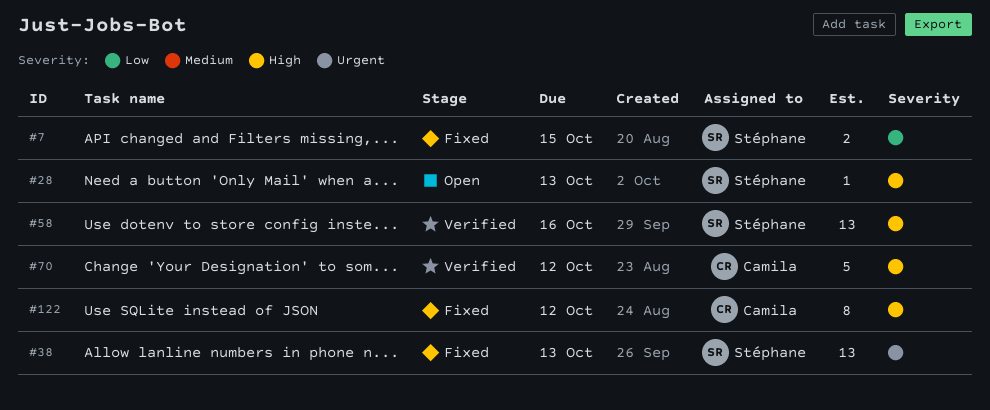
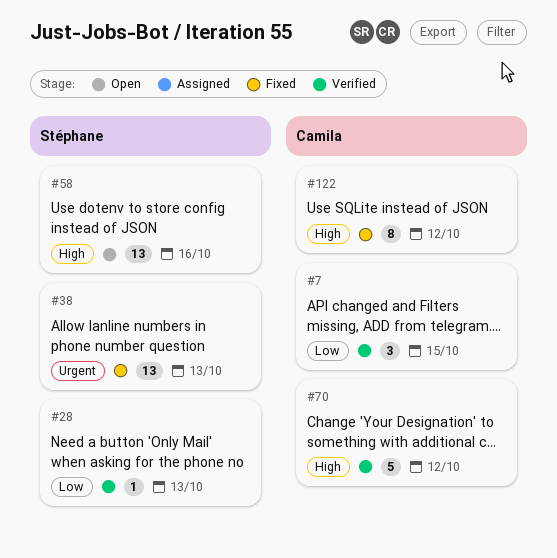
#7, status: Fixed -> Verified
#7, owner: Stéphane -> Camila
#7, estimate: 2 -> 3
#28, status: Open -> Verified
#28, priority: High -> Low
#58, status: Verified -> Open

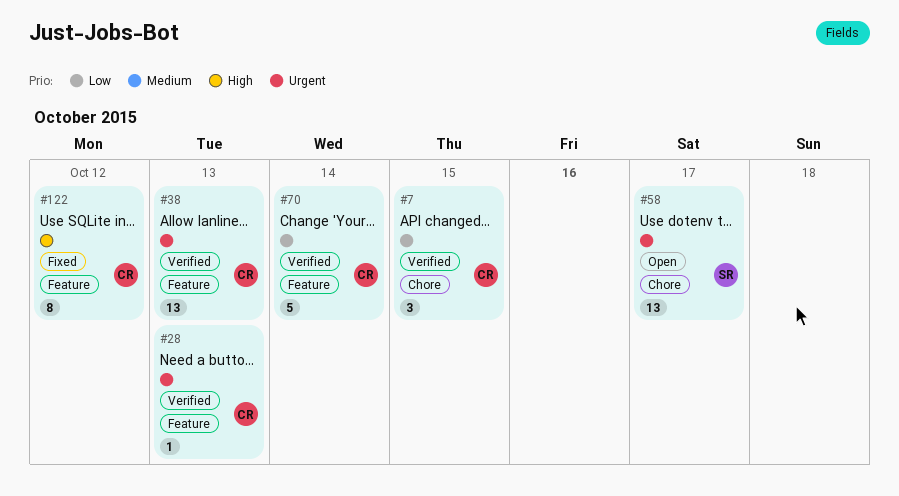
#28, owner: Stéphane -> Camila
#28, priority: Low -> Urgent
#38, status: Fixed -> Verified
#38, owner: Stéphane -> Camila
#58, priority: High -> Urgent
#58, due: Oct 16 -> Oct 17
#70, priority: High -> Low
#70, due: Oct 12 -> Oct 14

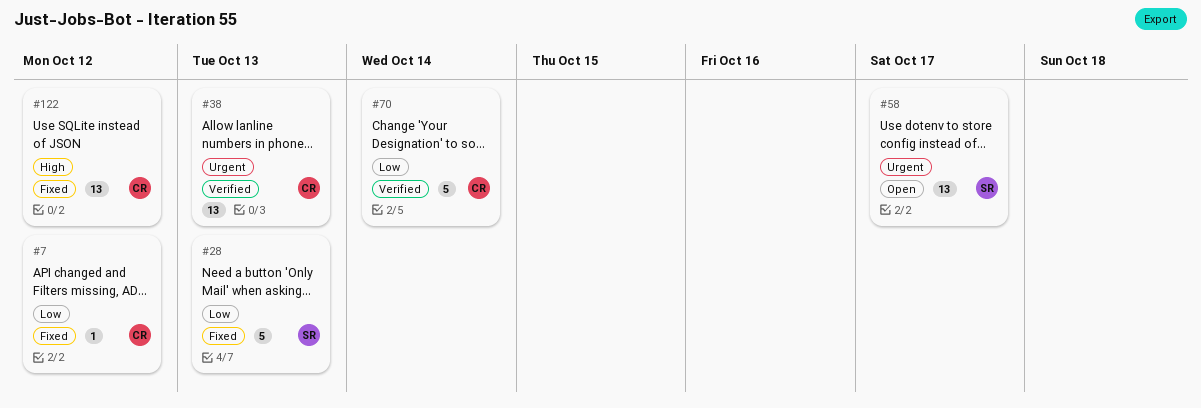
#7, status: Verified -> Fixed
#7, estimate: 3 -> 1
#7, due: Oct 15 -> Oct 12
#28, status: Verified -> Fixed
#28, owner: CR -> SR
#28, priority: Urgent -> Low
#28, estimate: 1 -> 5
#122, estimate: 8 -> 13

